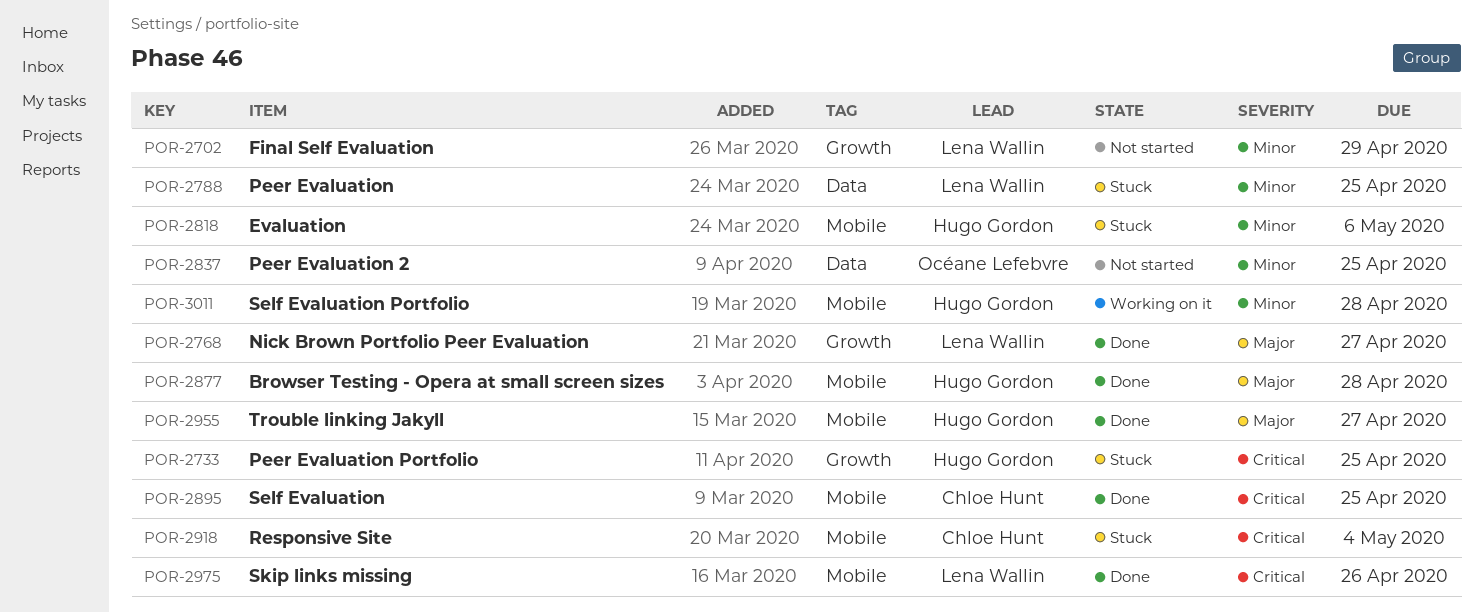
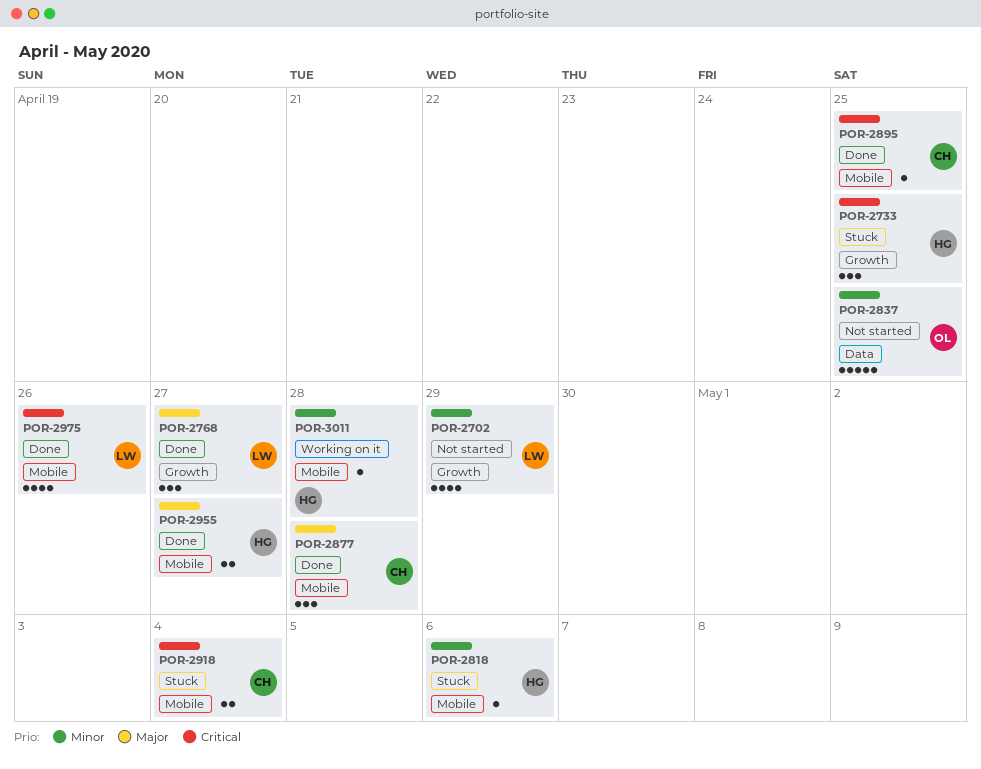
POR-2788: present -> none
POR-2877, owner: Hugo Gordon -> Chloe Hunt

